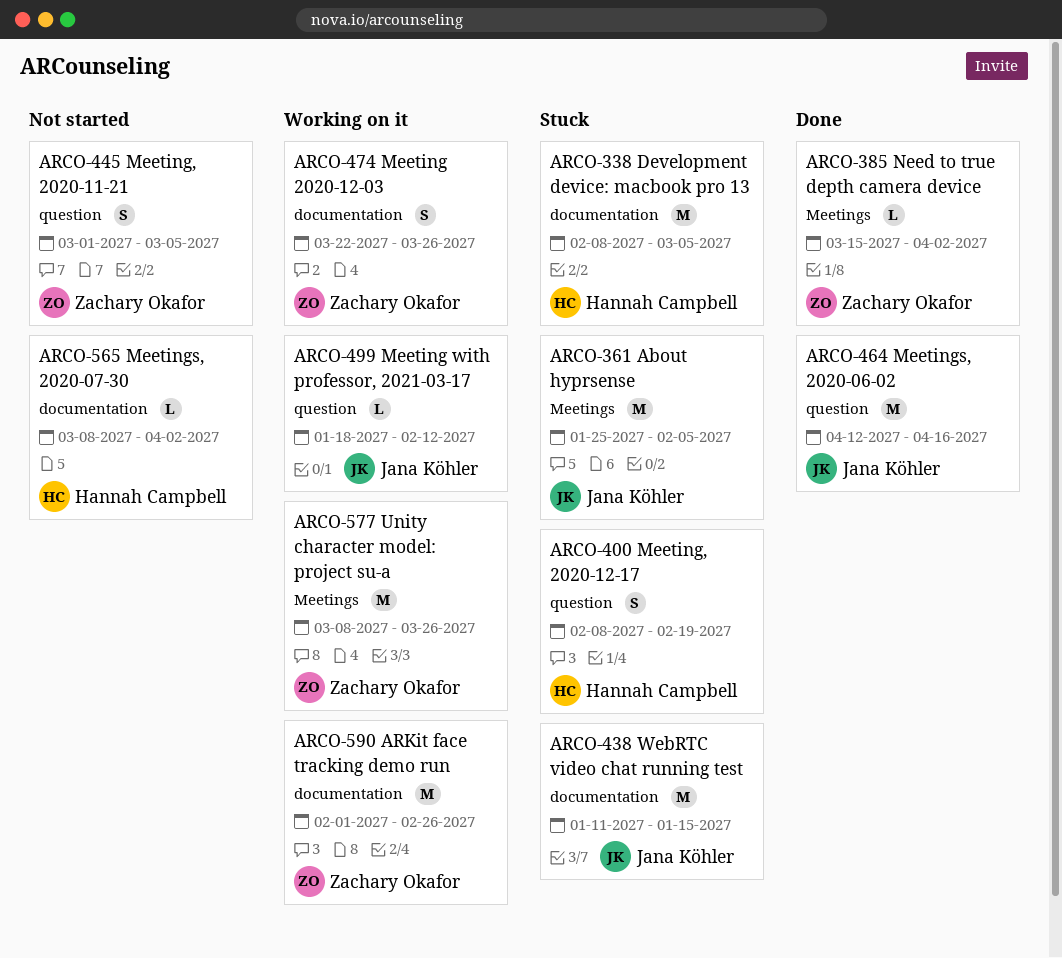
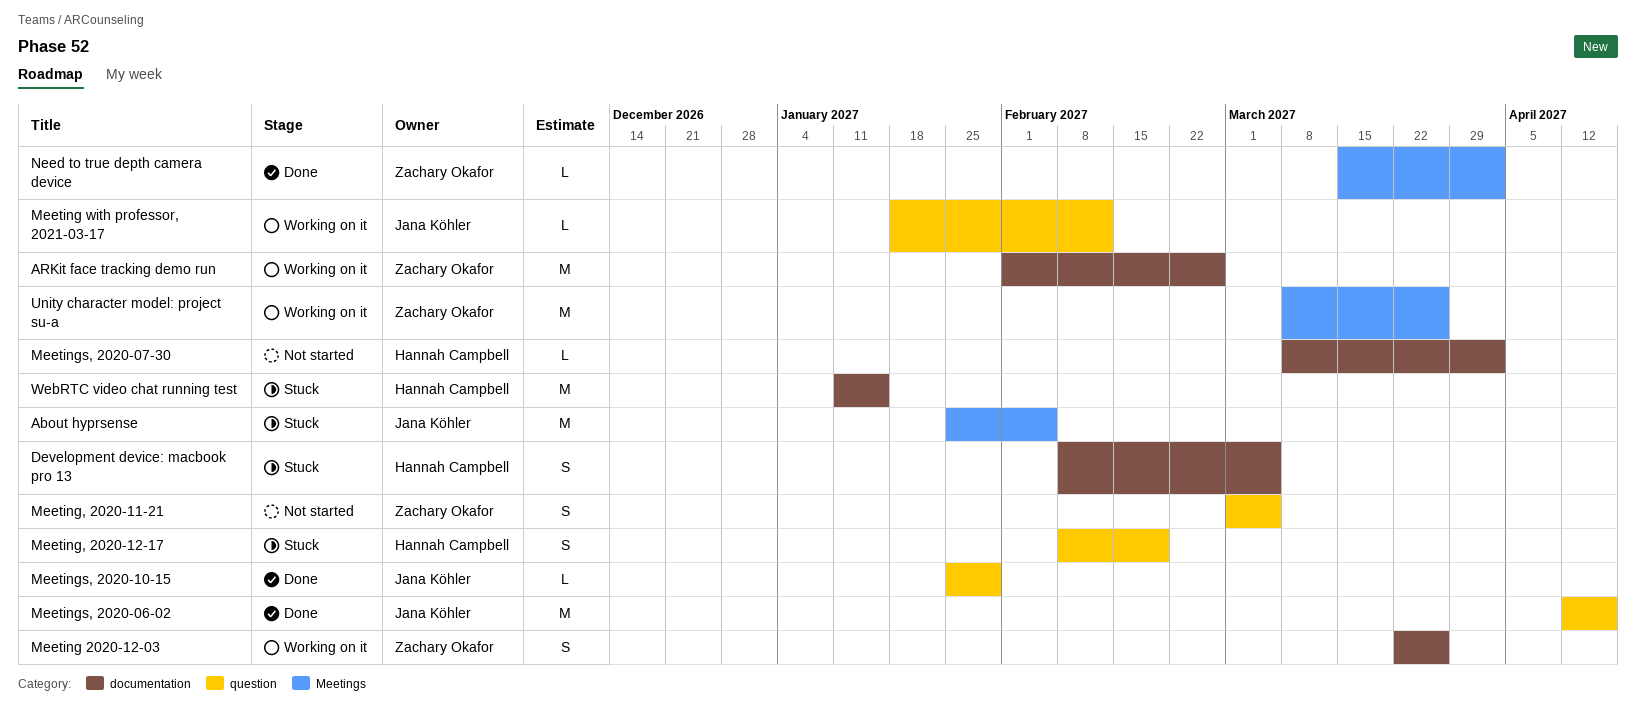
Development device: macbook pro 13, estimate: M -> S
Meetings, 2020-10-15: none -> present
WebRTC video chat running test, owner: Jana Köhler -> Hannah Campbell

